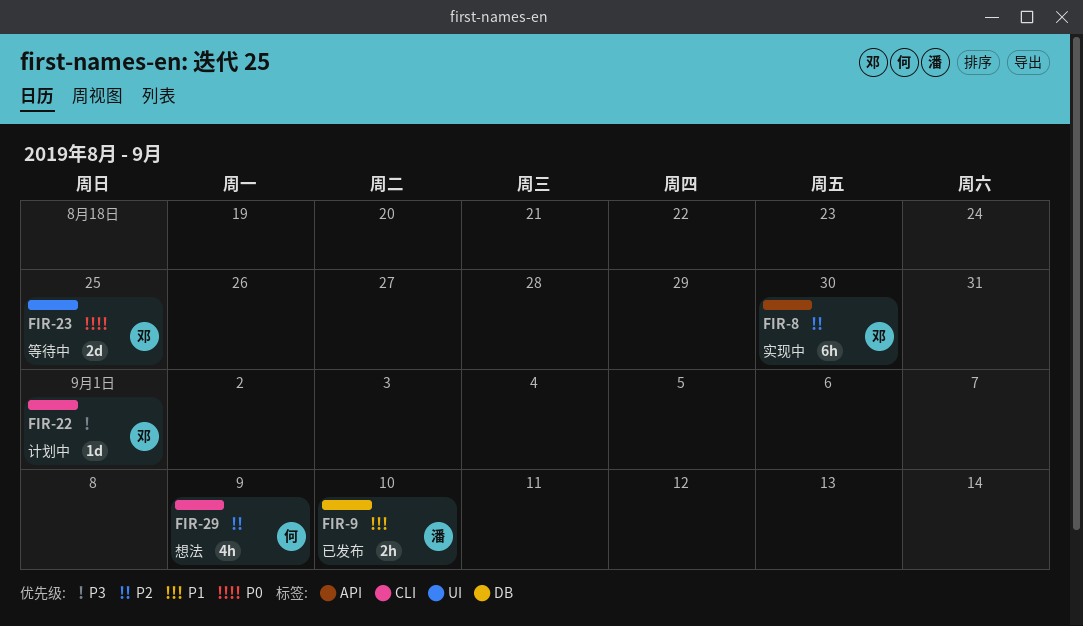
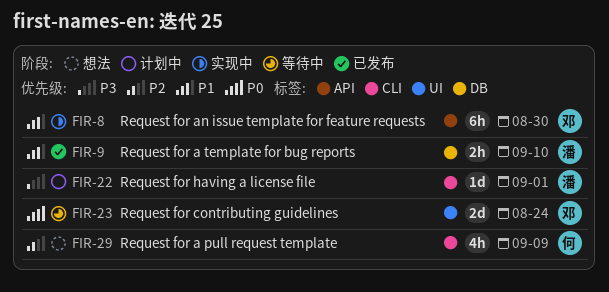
FIR-8, priority: P2 -> P1
FIR-22, owner: 邓 -> 潘
FIR-23, due: Aug 25 -> Aug 24

